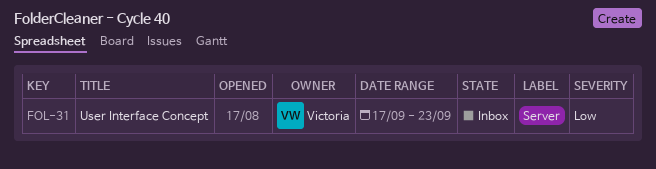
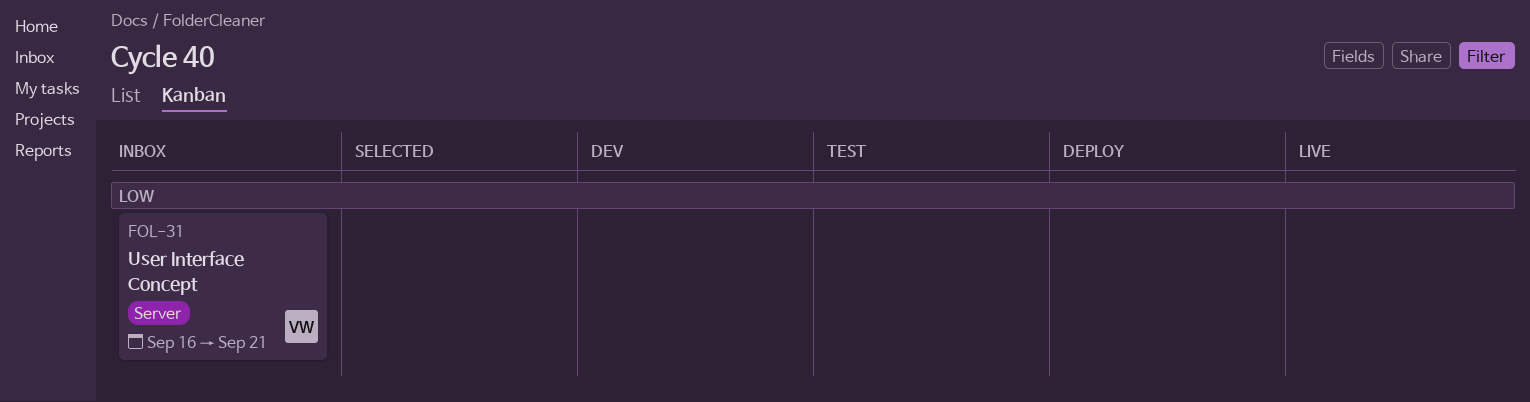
FOL-31, start: Sep 17 -> Sep 16
FOL-31, due: Sep 23 -> Sep 21

